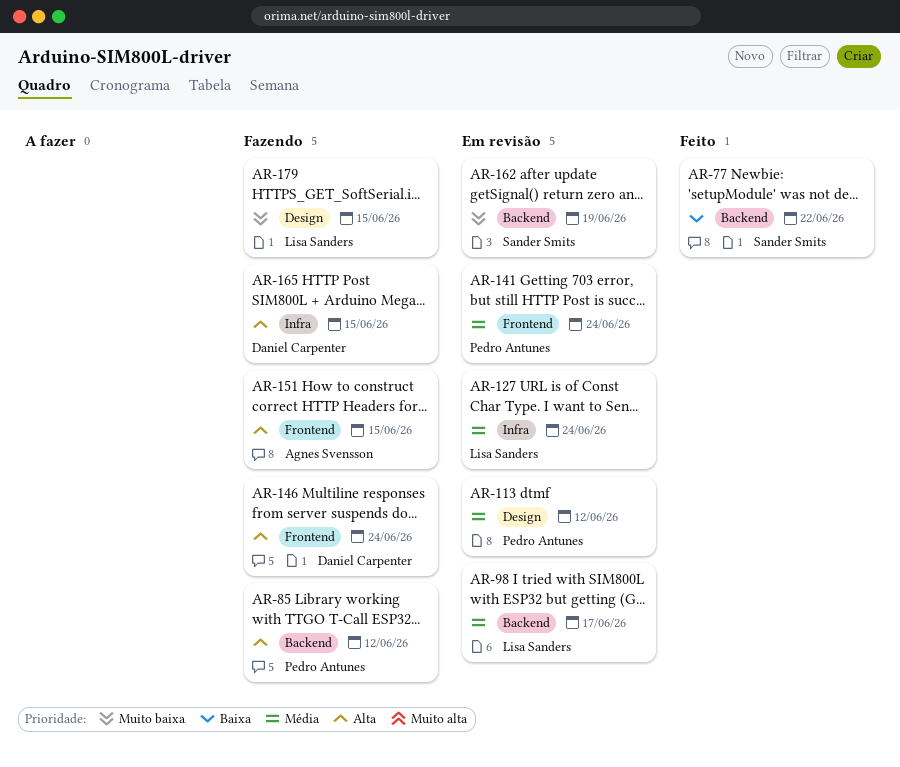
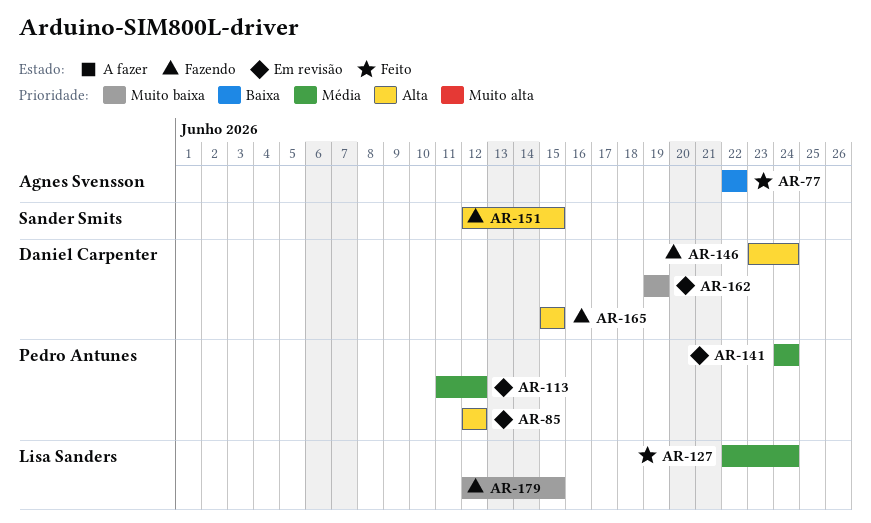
AR-77, owner: Sander Smits -> Agnes Svensson
AR-85, status: Fazendo -> Em revisão
AR-98: present -> none
AR-127, status: Em revisão -> Feito
AR-151, owner: Agnes Svensson -> Sander Smits
AR-162, owner: Sander Smits -> Daniel Carpenter

